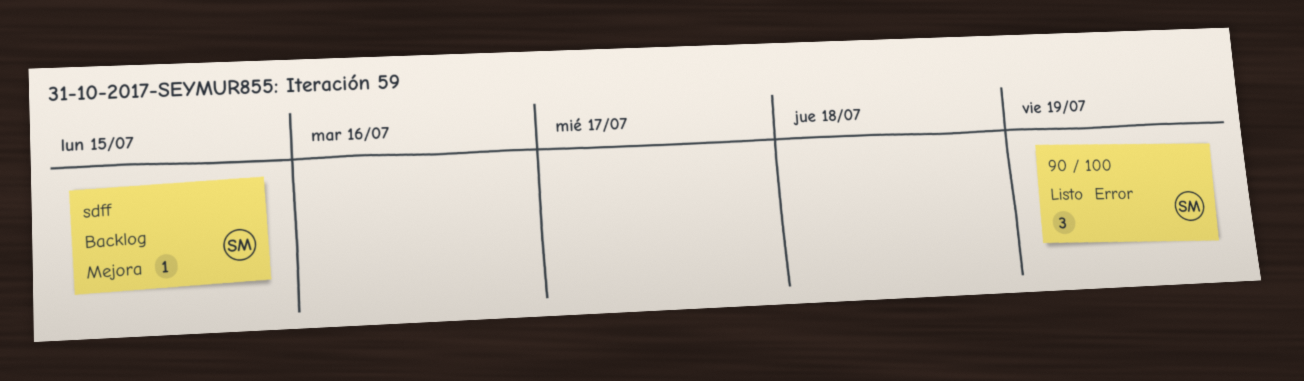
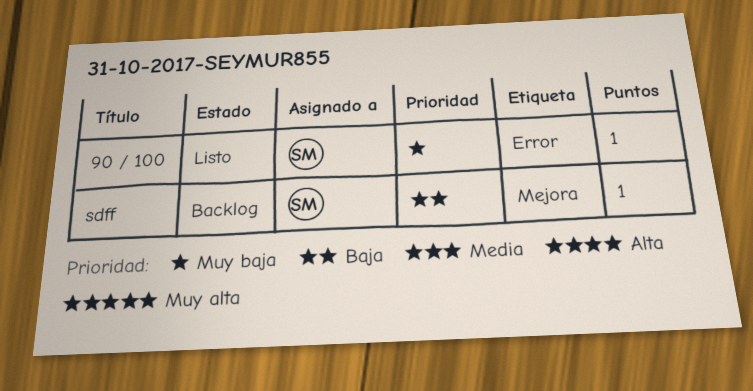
90 / 100, estimate: 3 -> 1

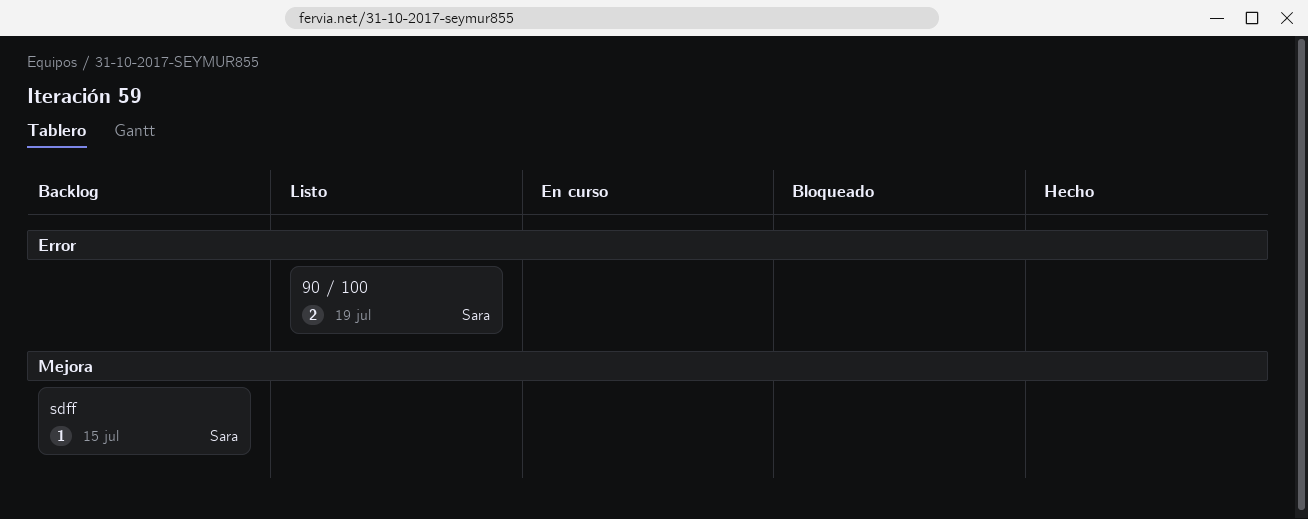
90 / 100, estimate: 1 -> 2

